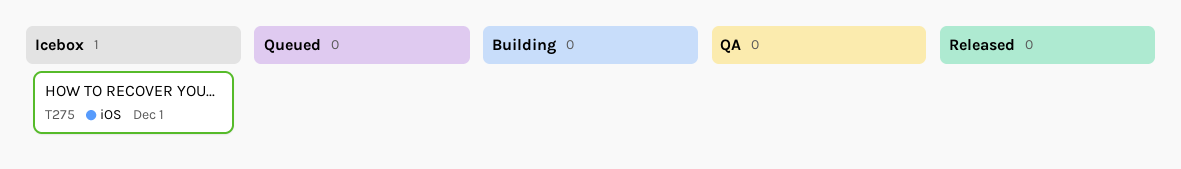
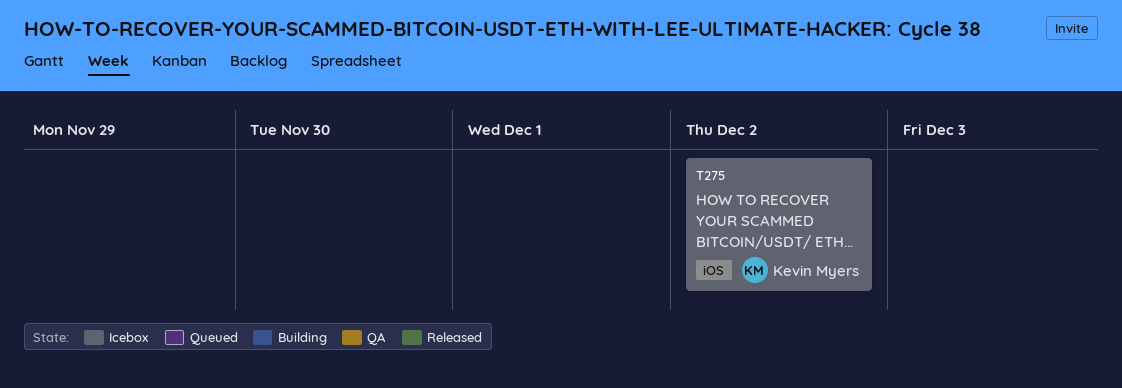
T275, due: Dec 1 -> Dec 2

